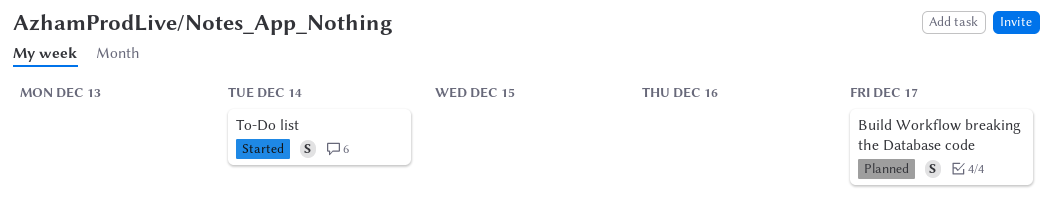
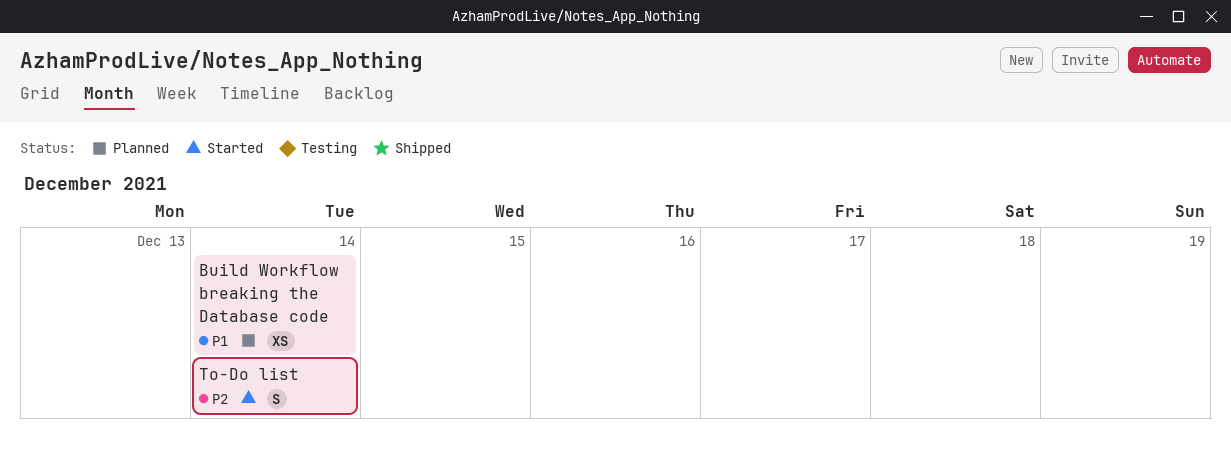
Build Workflow breaking the Database code, estimate: S -> XS
Build Workflow breaking the Database code, due: Dec 17 -> Dec 14

